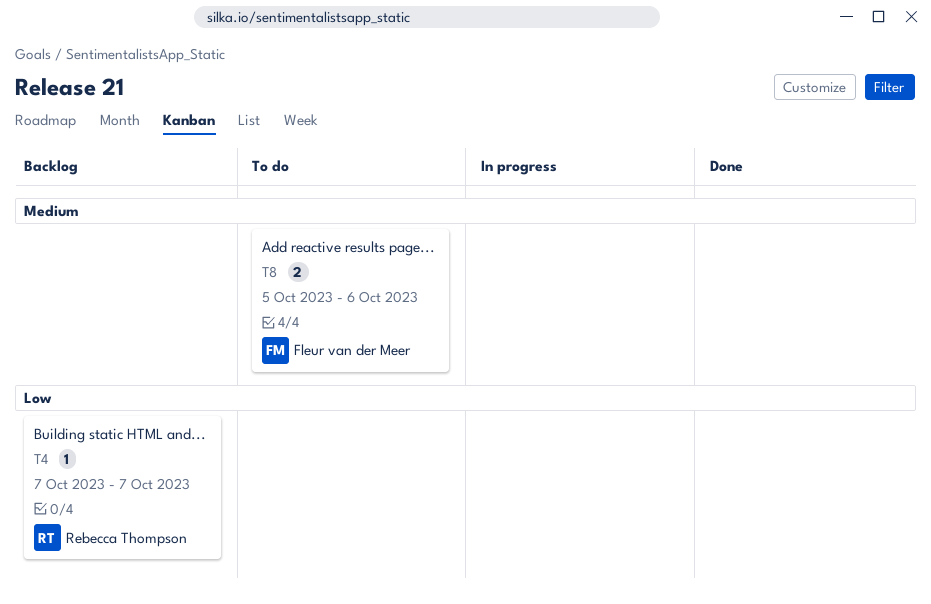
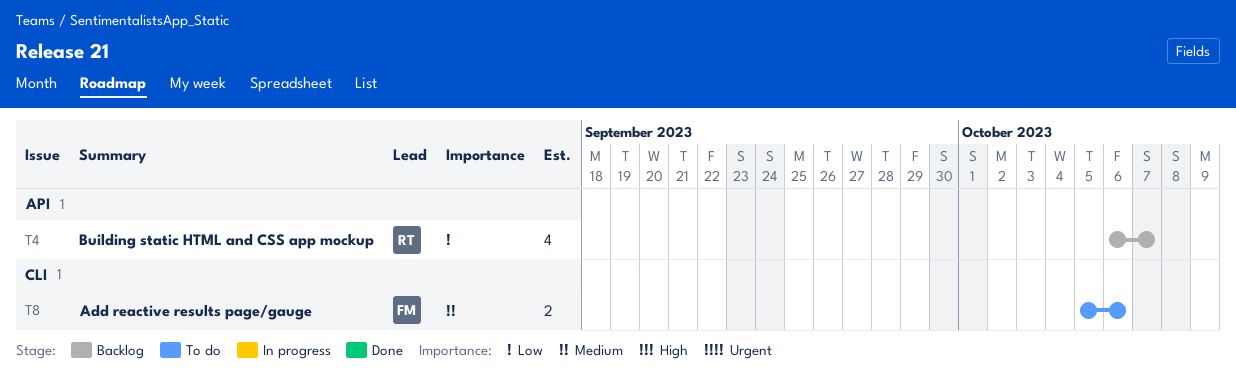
T4, estimate: 1 -> 4
T4, start: Oct 7 -> Oct 6

